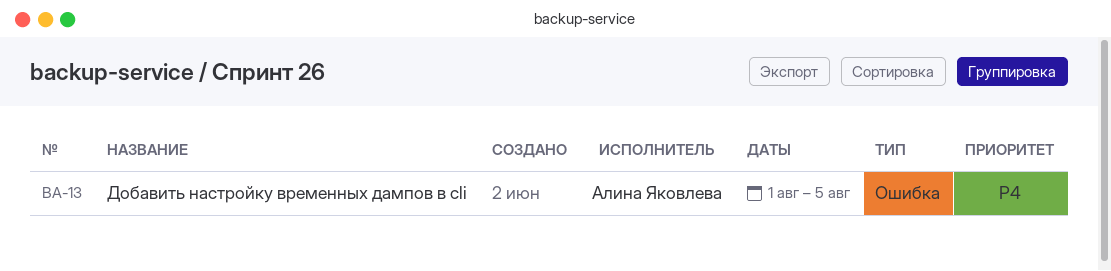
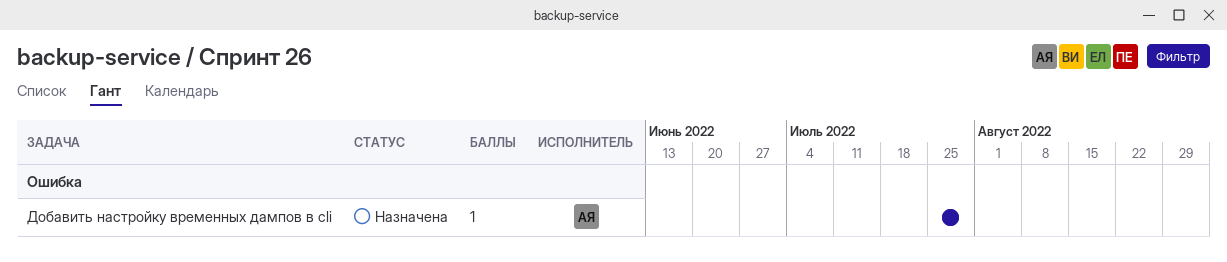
Добавить настройку временных дампов в cli, start: Aug 1 -> Jul 25
Добавить настройку временных дампов в cli, due: Aug 5 -> Jul 29

